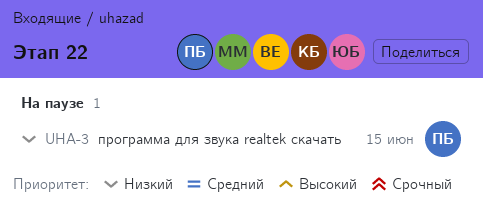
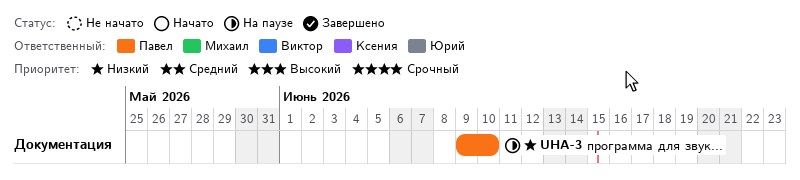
UHA-3, due: Jun 15 -> Jun 10

